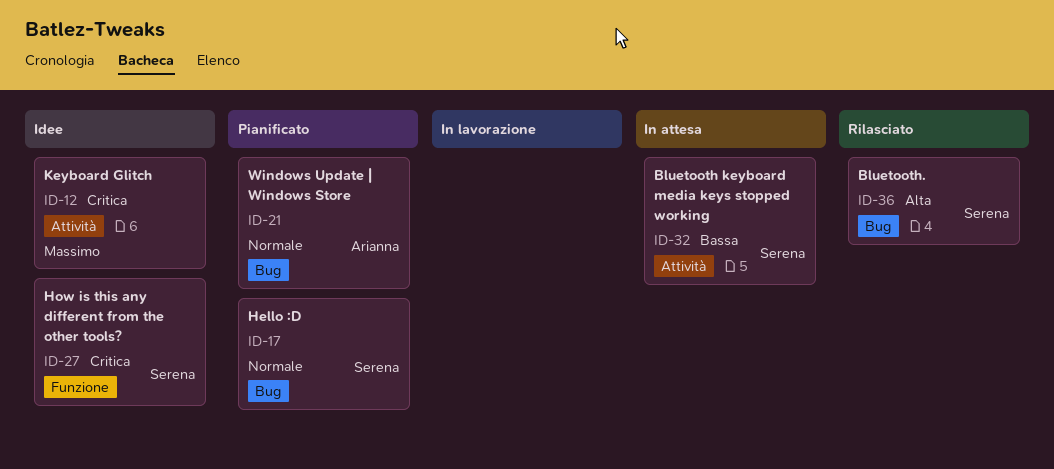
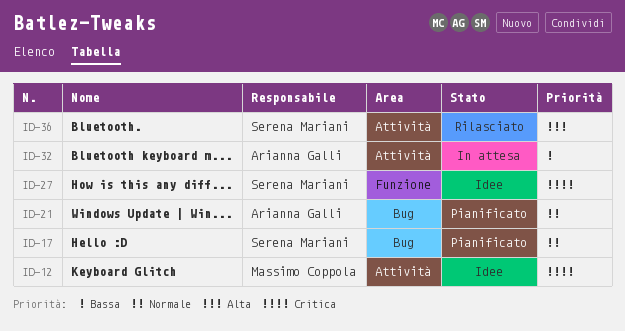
ID-32, owner: Serena Mariani -> Arianna Galli
ID-36, label: Bug -> Attività

